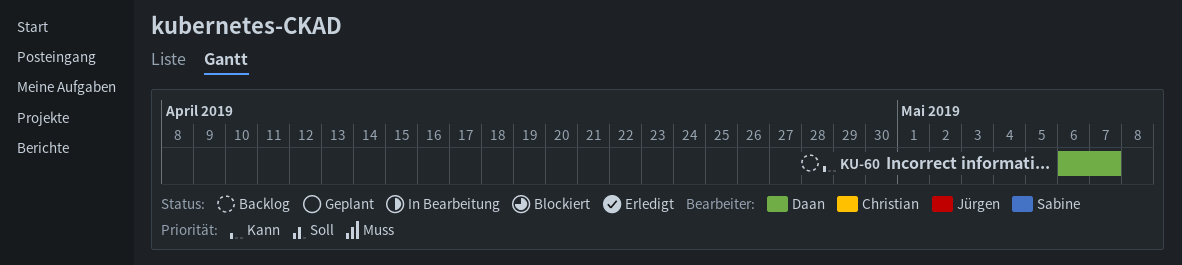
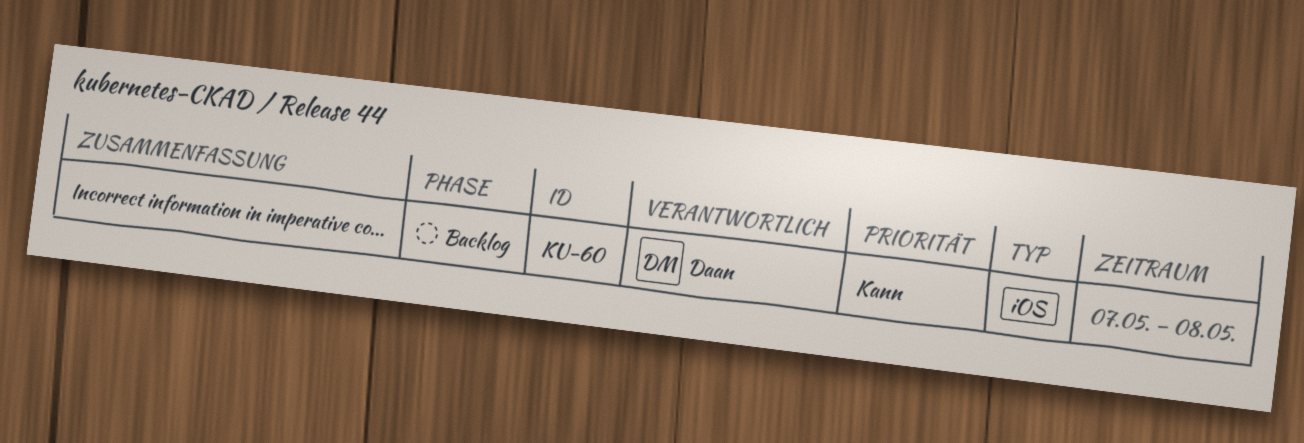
KU-60, start: May 6 -> May 7
KU-60, due: May 7 -> May 8

